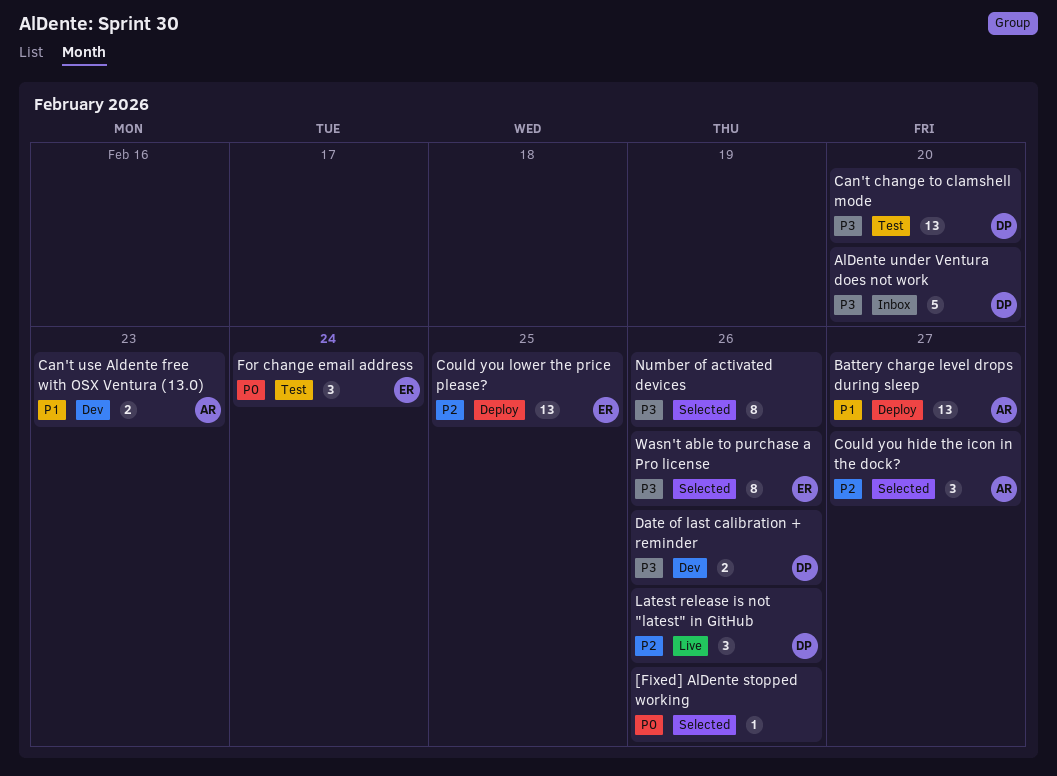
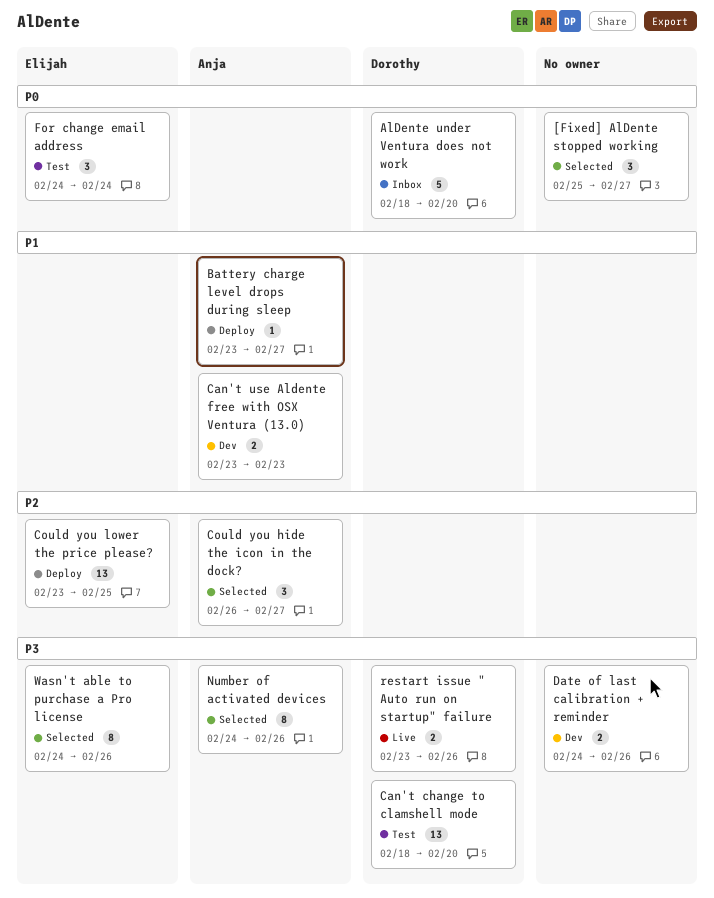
[Fixed] AlDente stopped working, estimate: 1 -> 3
[Fixed] AlDente stopped working, due: Feb 26 -> Feb 27
AlDente under Ventura does not work, priority: P3 -> P0
Battery charge level drops during sleep, estimate: 13 -> 1
Date of last calibration + reminder, owner: Dorothy -> none
Latest release is not "latest" in GitHub: present -> none
Number of activated devices, owner: none -> Anja
restart issue " Auto run on startup" failure: none -> present

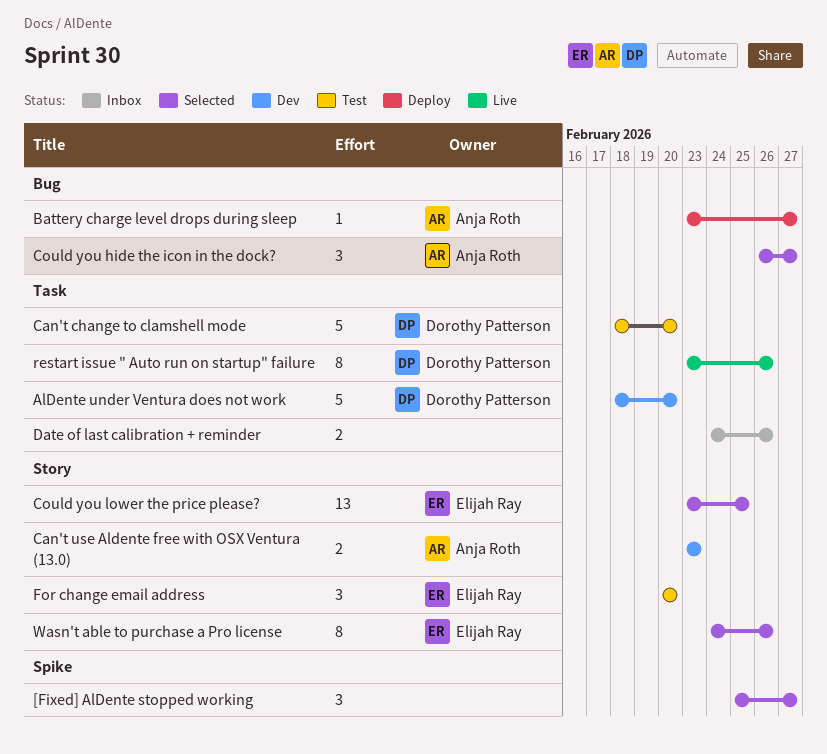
AlDente under Ventura does not work, status: Inbox -> Dev
Can't change to clamshell mode, estimate: 13 -> 5
Could you lower the price please?, status: Deploy -> Selected
Date of last calibration + reminder, status: Dev -> Inbox
For change email address, start: Feb 24 -> Feb 20
For change email address, due: Feb 24 -> Feb 20
Number of activated devices: present -> none
restart issue " Auto run on startup" failure, estimate: 2 -> 8

